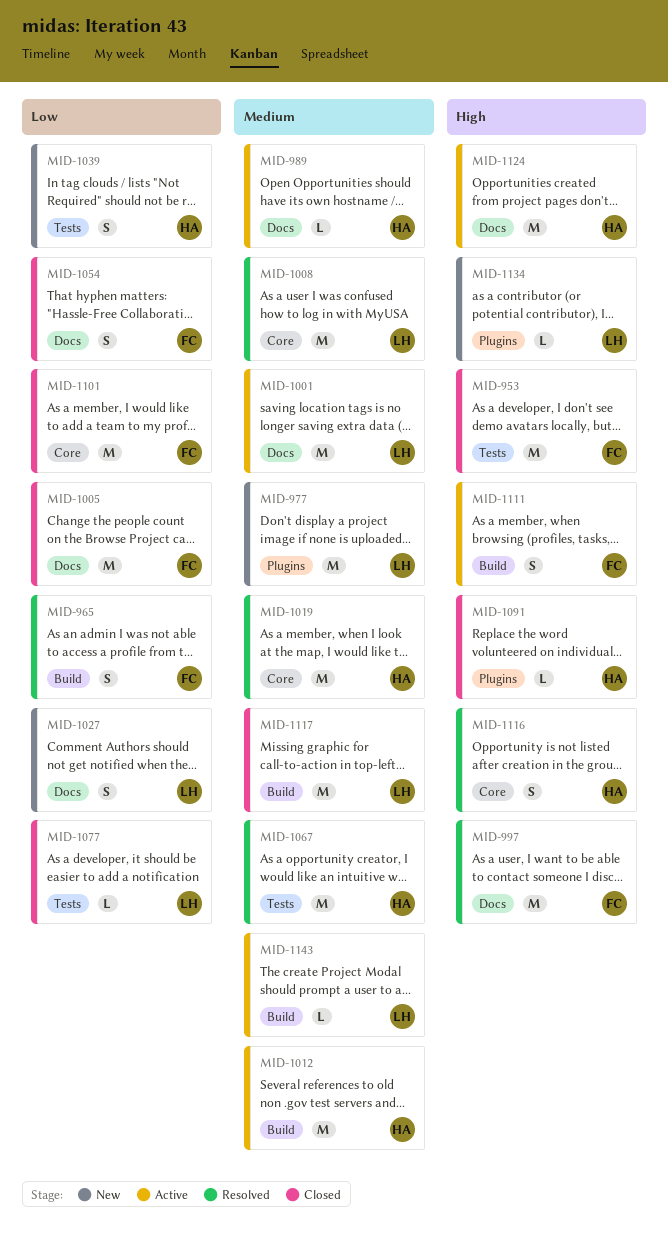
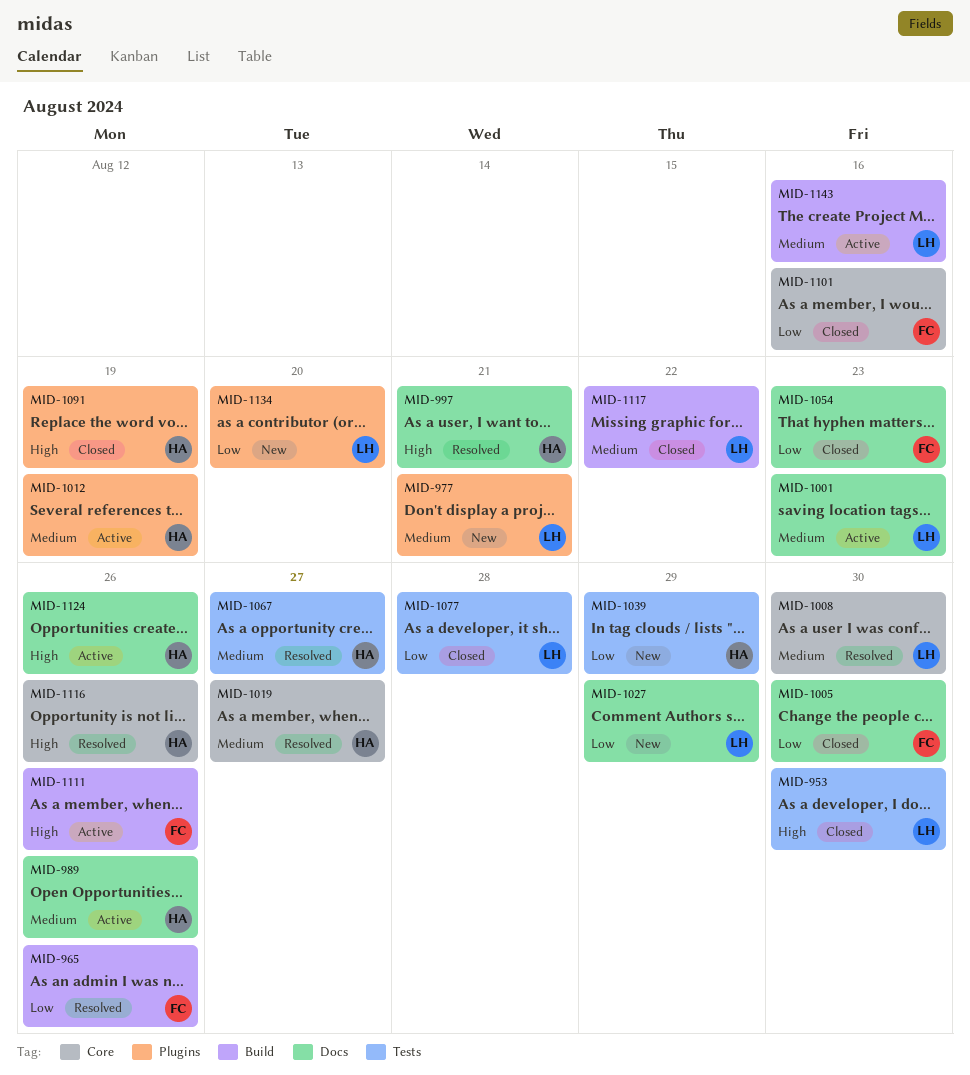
MID-953, owner: FC -> LH
MID-997, owner: FC -> HA
MID-1012, label: Build -> Plugins
MID-1134, priority: High -> Low

